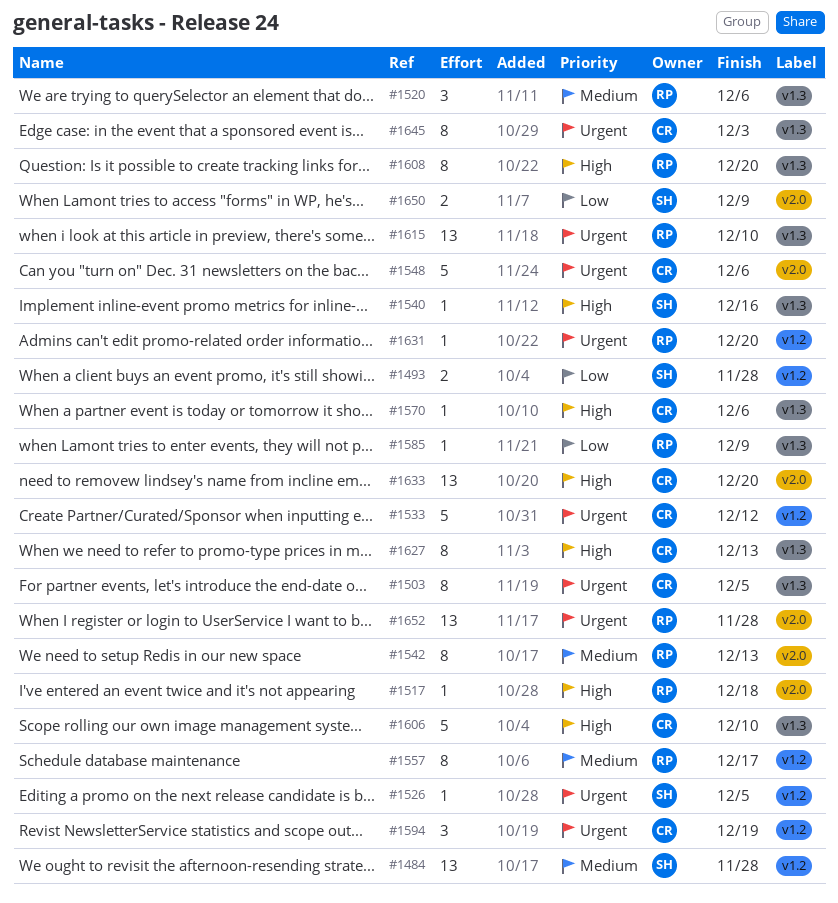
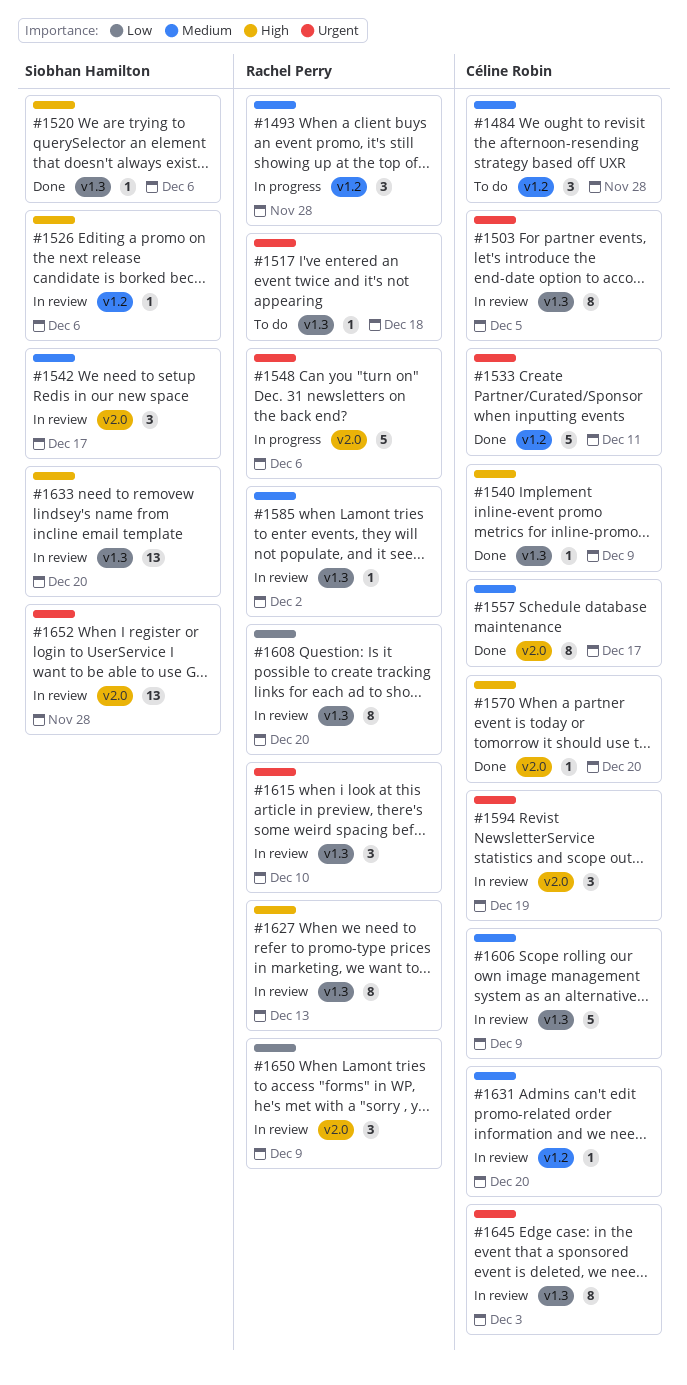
#1484, owner: Siobhan Hamilton -> Céline Robin
#1484, estimate: 13 -> 3
#1493, owner: Siobhan Hamilton -> Rachel Perry
#1493, priority: Low -> Medium
#1493, estimate: 2 -> 3
#1517, priority: High -> Urgent
#1517, label: v2.0 -> v1.3
#1520, owner: Rachel Perry -> Siobhan Hamilton
#1520, priority: Medium -> High
#1520, estimate: 3 -> 1
#1526, priority: Urgent -> High
#1526, due: Dec 5 -> Dec 6
#1533, due: Dec 12 -> Dec 11
#1540, owner: Siobhan Hamilton -> Céline Robin
#1540, due: Dec 16 -> Dec 9
#1542, owner: Rachel Perry -> Siobhan Hamilton
#1542, estimate: 8 -> 3
#1542, due: Dec 13 -> Dec 17
#1548, owner: Céline Robin -> Rachel Perry
#1557, owner: Rachel Perry -> Céline Robin
#1557, label: v1.2 -> v2.0
#1570, label: v1.3 -> v2.0
#1570, due: Dec 6 -> Dec 20
#1585, priority: Low -> Medium
#1585, due: Dec 9 -> Dec 2
#1594, label: v1.2 -> v2.0
#1606, priority: High -> Medium
#1606, due: Dec 10 -> Dec 9
#1608, priority: High -> Low
#1615, estimate: 13 -> 3
#1627, owner: Céline Robin -> Rachel Perry
#1631, owner: Rachel Perry -> Céline Robin
#1631, priority: Urgent -> Medium
#1633, owner: Céline Robin -> Siobhan Hamilton
#1633, label: v2.0 -> v1.3
#1650, owner: Siobhan Hamilton -> Rachel Perry
#1650, estimate: 2 -> 3
#1652, owner: Rachel Perry -> Siobhan Hamilton

